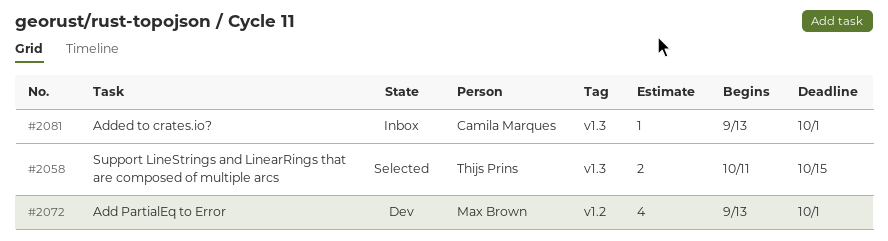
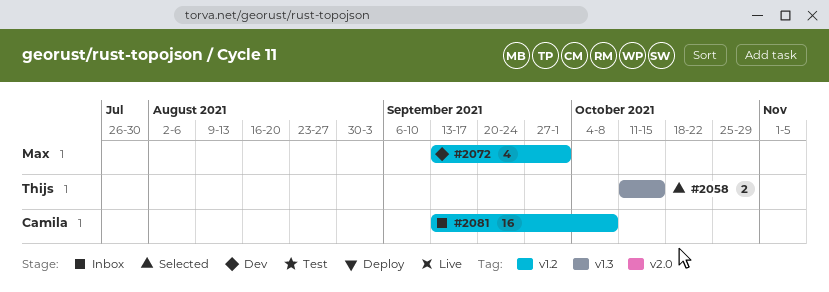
#2081, label: v1.3 -> v1.2
#2081, estimate: 1 -> 16
#2081, due: Oct 1 -> Oct 8

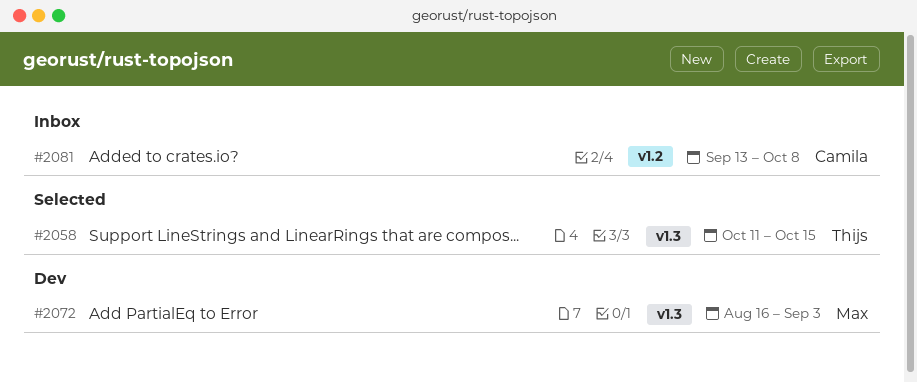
#2072, label: v1.2 -> v1.3
#2072, start: Sep 13 -> Aug 16
#2072, due: Oct 1 -> Sep 3

